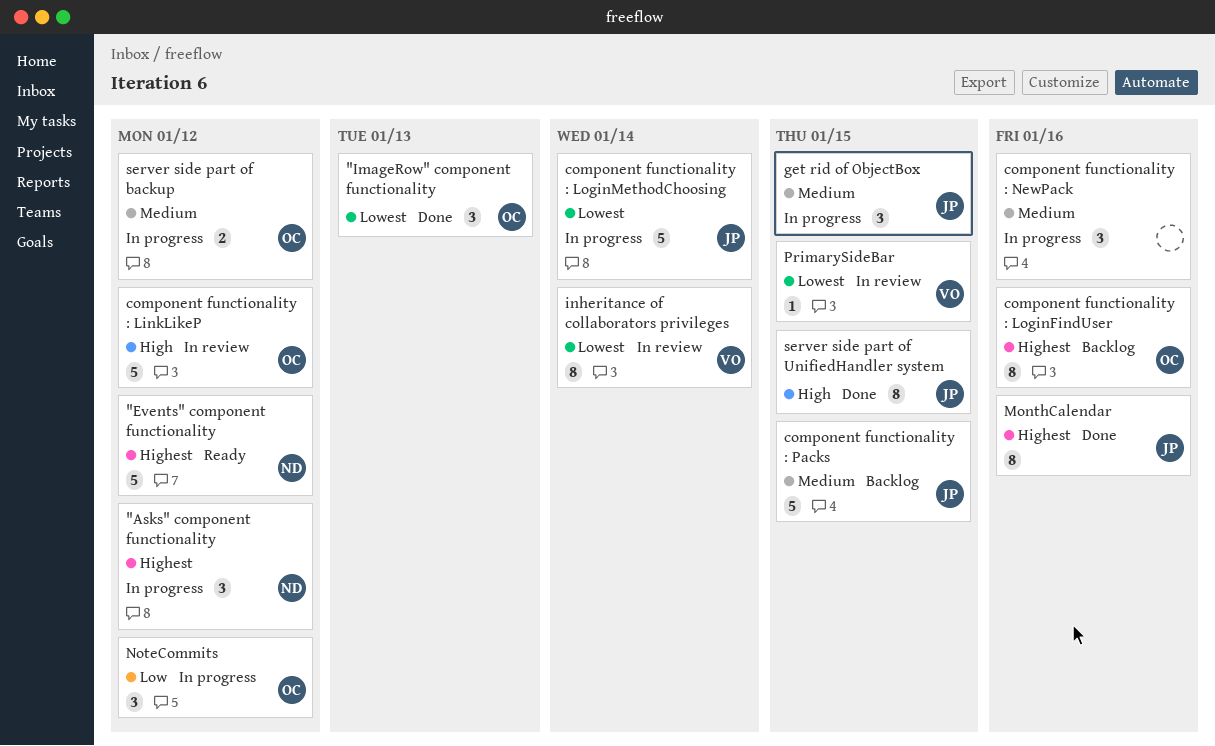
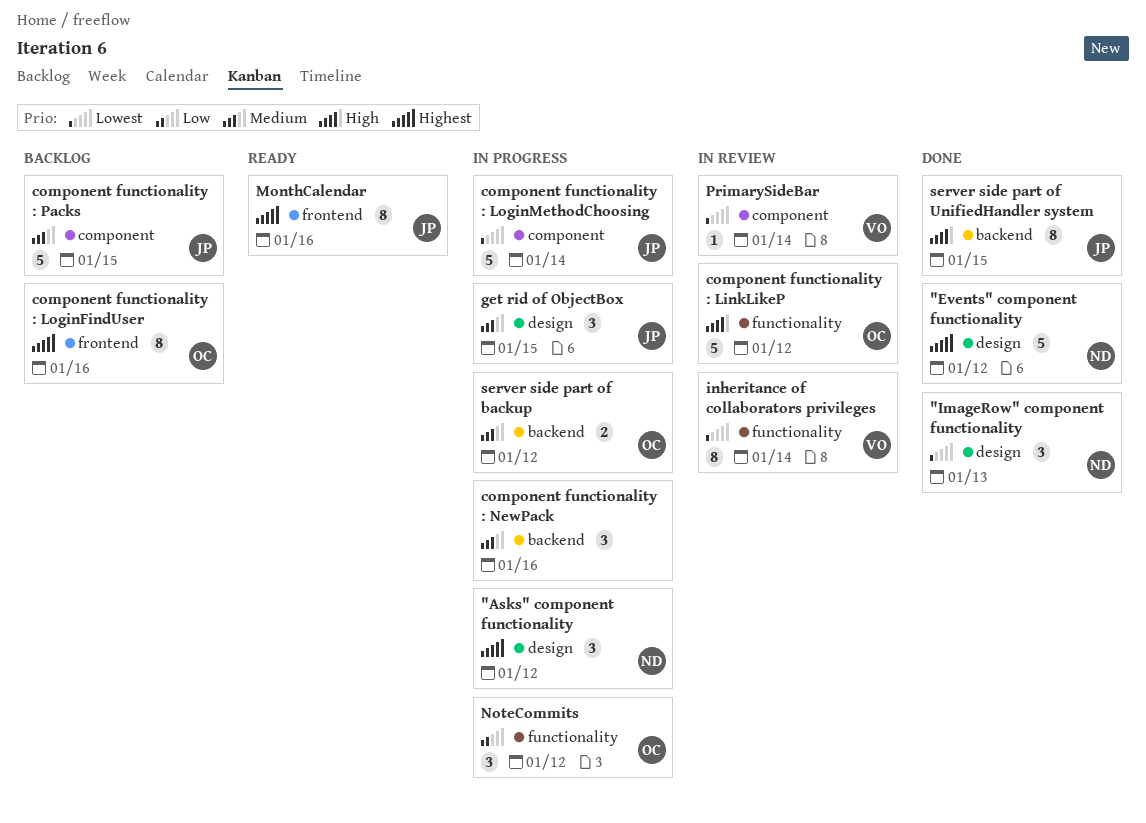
"Events" component functionality, status: Ready -> Done
"ImageRow" component functionality, owner: OC -> ND
MonthCalendar, status: Done -> Ready
PrimarySideBar, due: Jan 15 -> Jan 14

